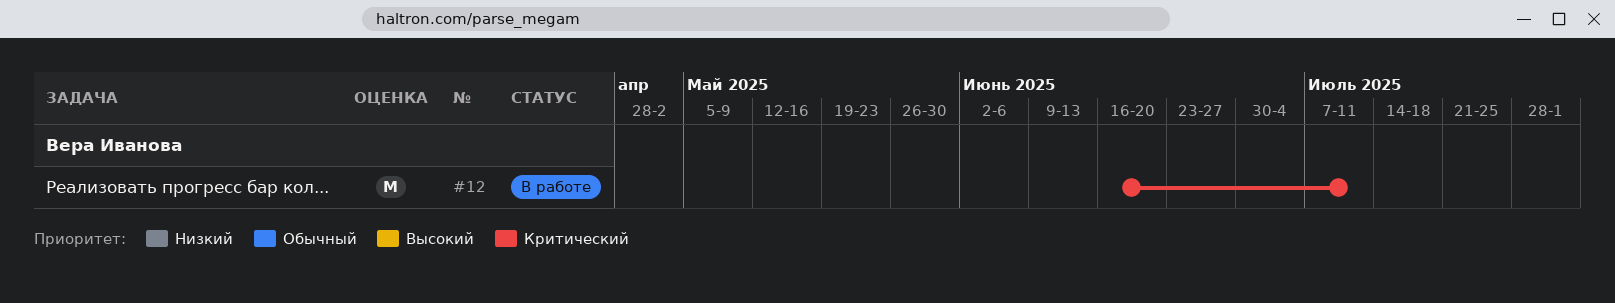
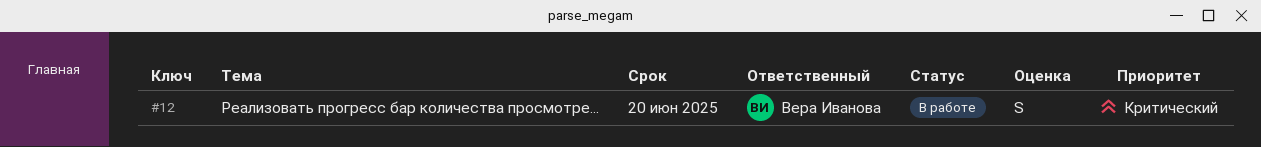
#12, estimate: M -> S
#12, due: Jul 11 -> Jun 20

